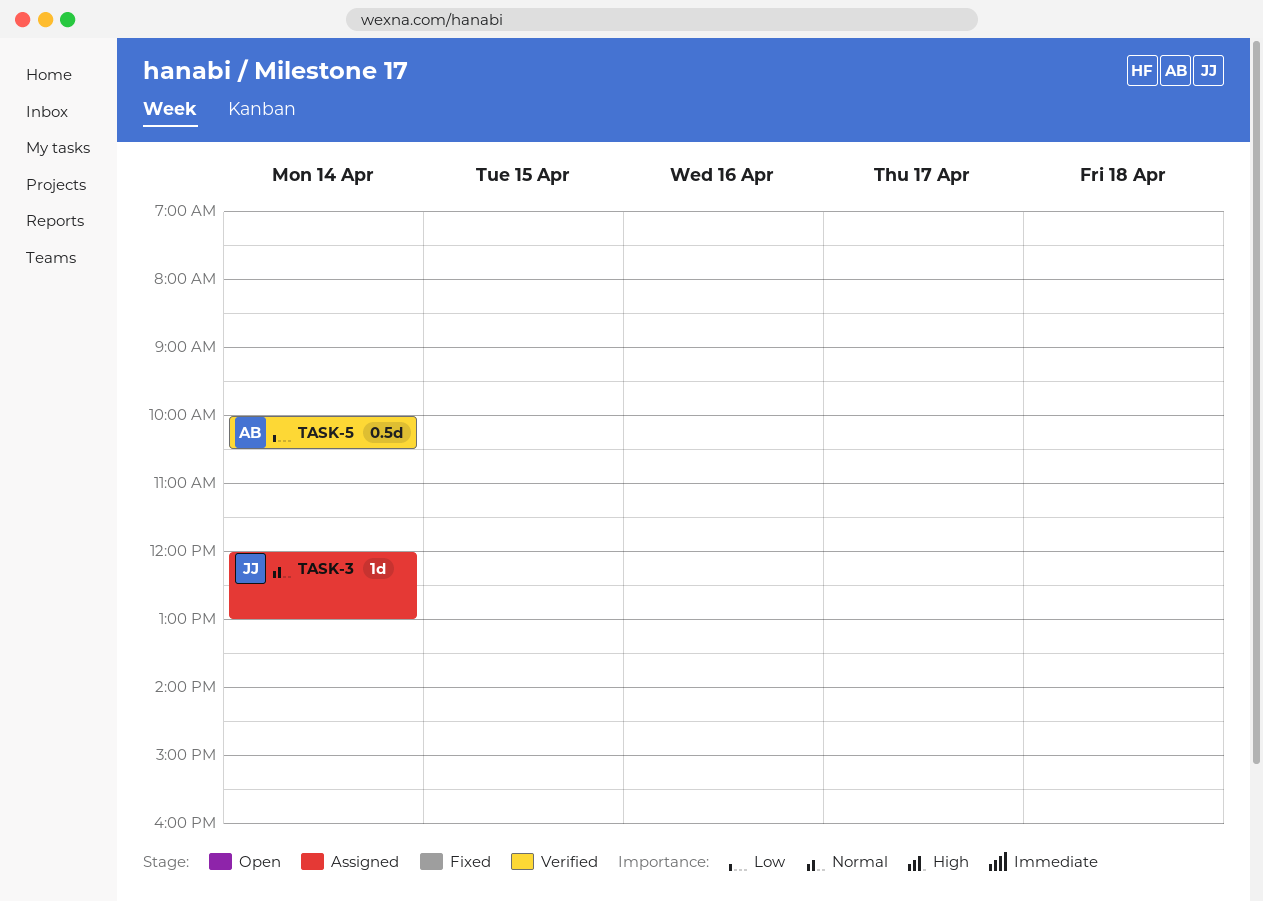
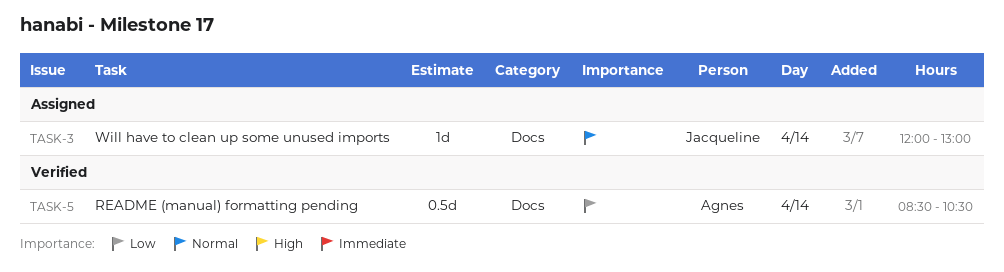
TASK-5, begins: 10:00 -> 08:30

